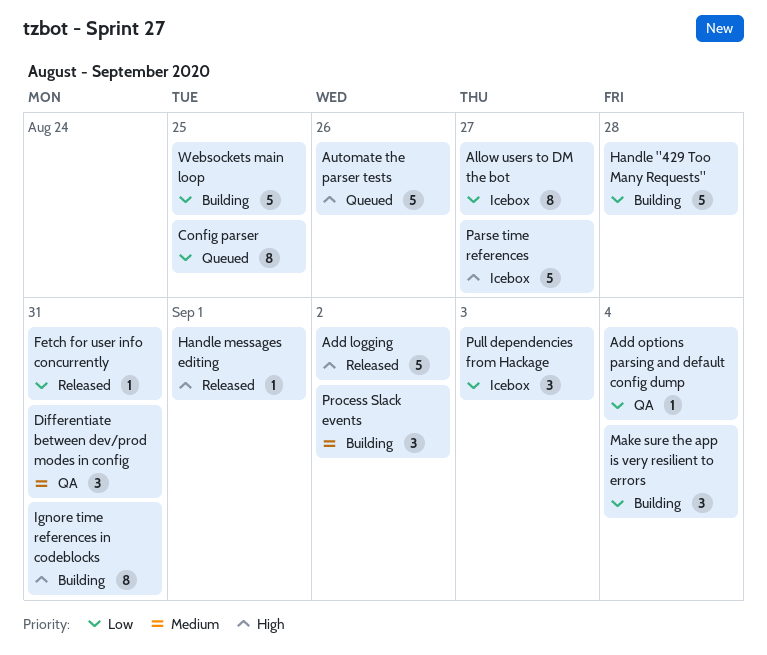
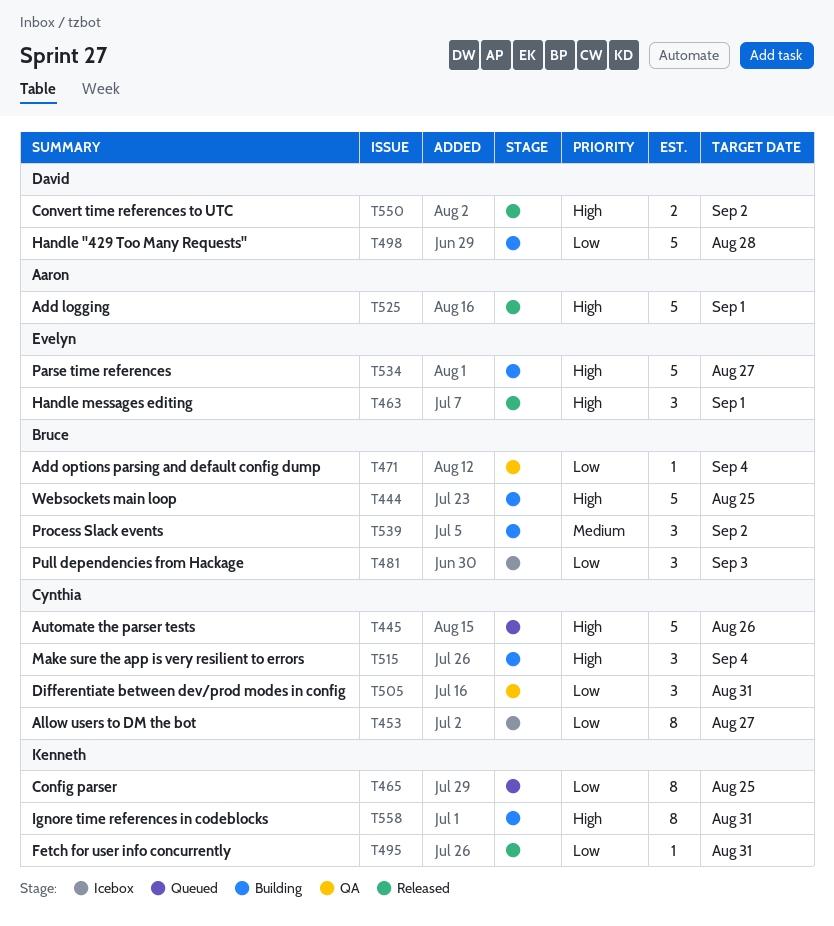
Add logging, due: Sep 2 -> Sep 1
Convert time references to UTC: none -> present
Differentiate between dev/prod modes in config, priority: Medium -> Low
Handle messages editing, estimate: 1 -> 3
Make sure the app is very resilient to errors, priority: Low -> High
Parse time references, status: Icebox -> Building
Websockets main loop, priority: Low -> High

